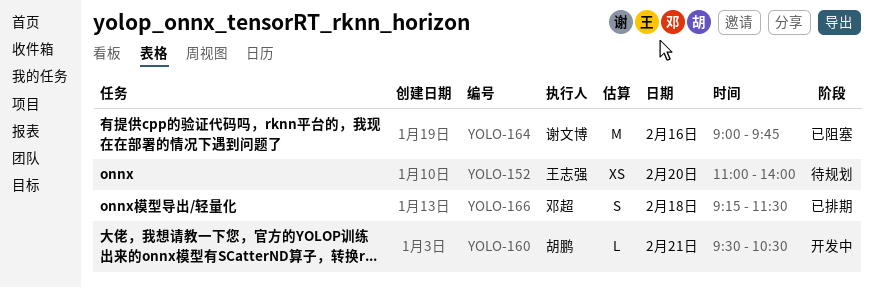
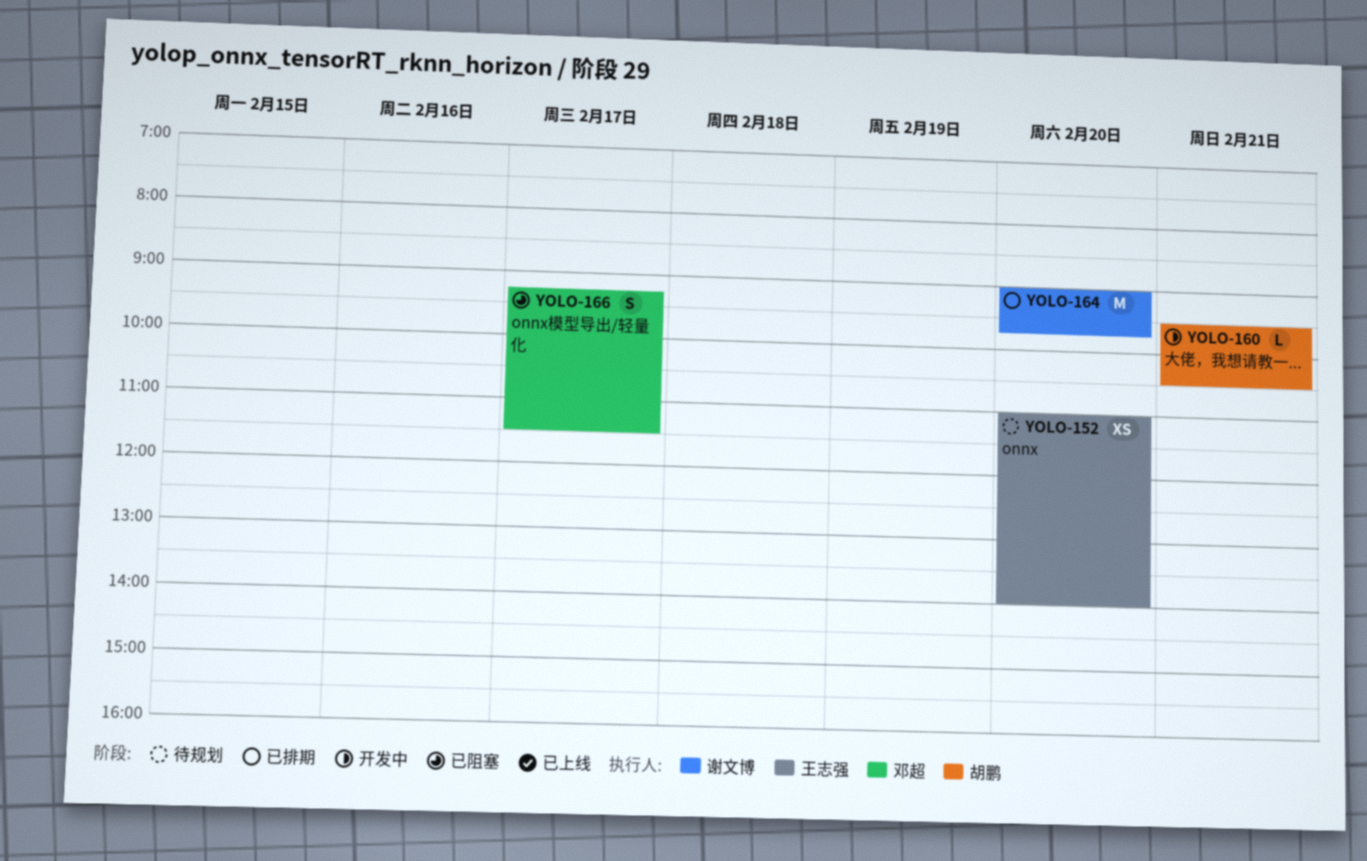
YOLO-164, status: 已阻塞 -> 已排期
YOLO-164, day: Feb 16 -> Feb 20
YOLO-166, status: 已排期 -> 已阻塞
YOLO-166, day: Feb 18 -> Feb 17

